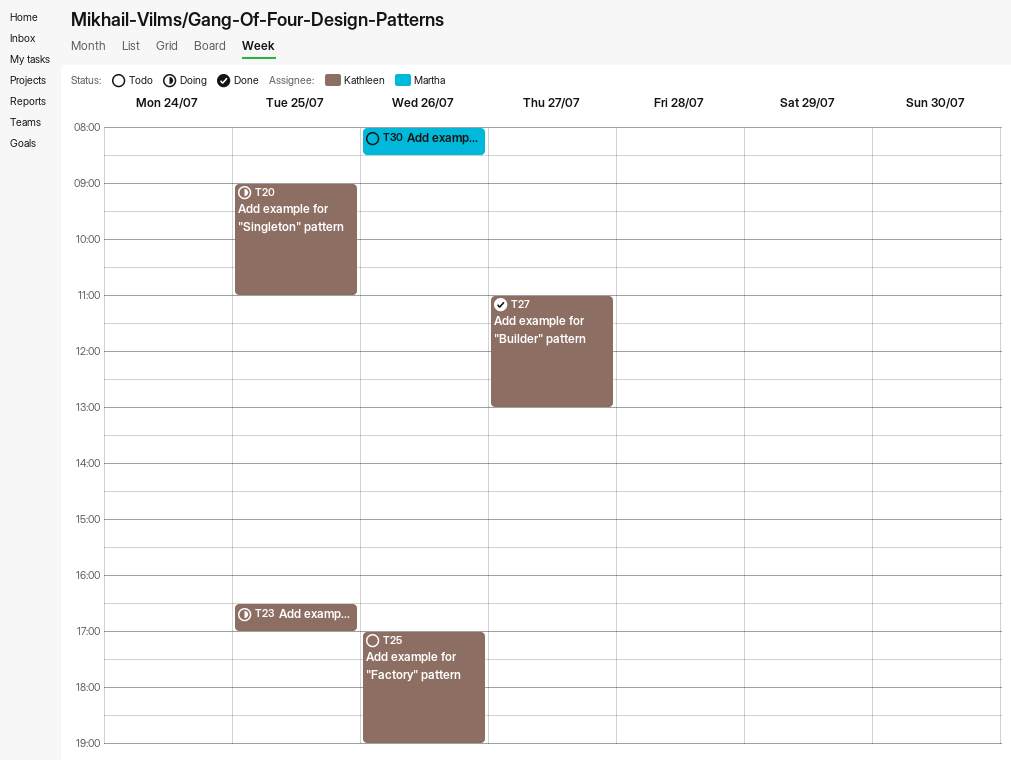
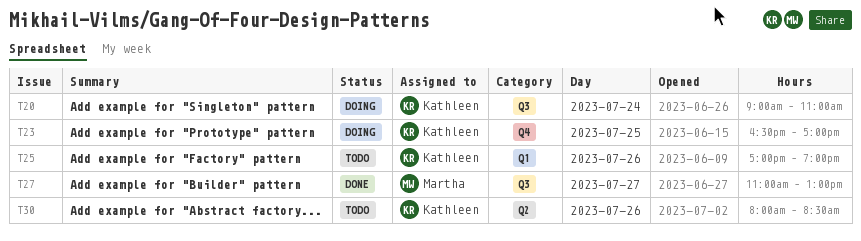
T20, day: Jul 25 -> Jul 24
T27, owner: Kathleen -> Martha
T30, owner: Martha -> Kathleen

